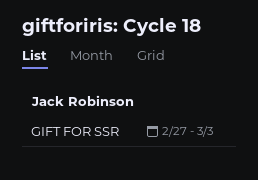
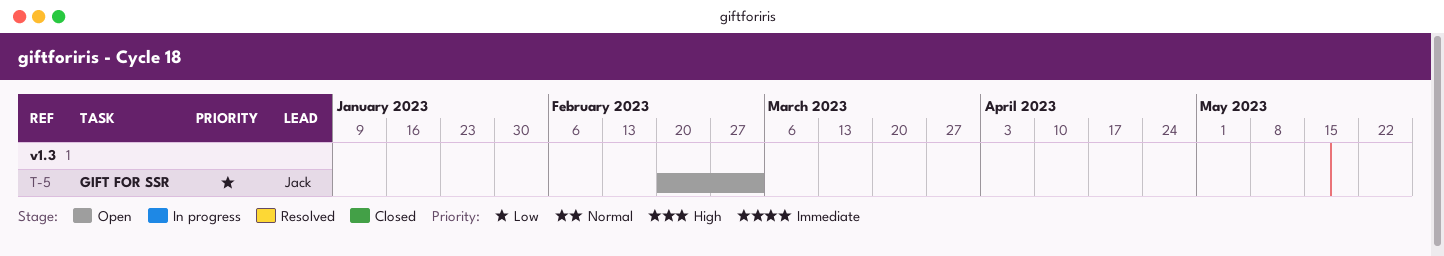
GIFT FOR SSR, start: Feb 27 -> Feb 20

